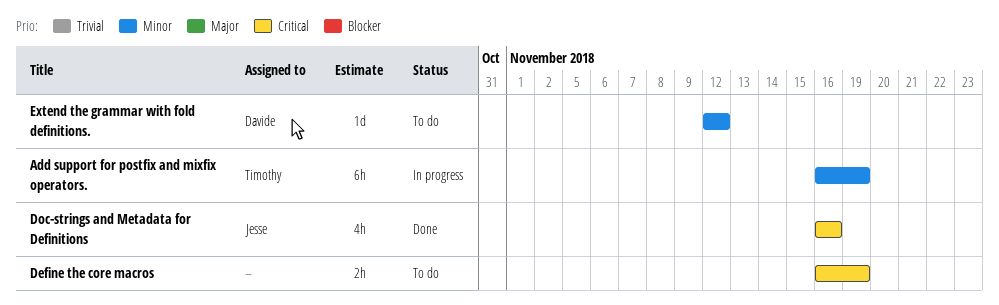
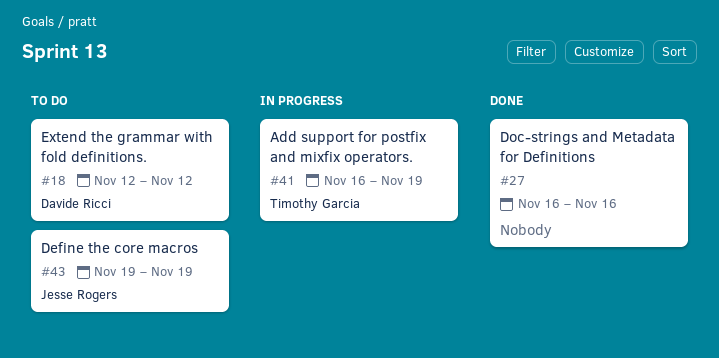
Define the core macros, owner: none -> Jesse Rogers
Define the core macros, start: Nov 16 -> Nov 19
Doc-strings and Metadata for Definitions, owner: Jesse Rogers -> none

